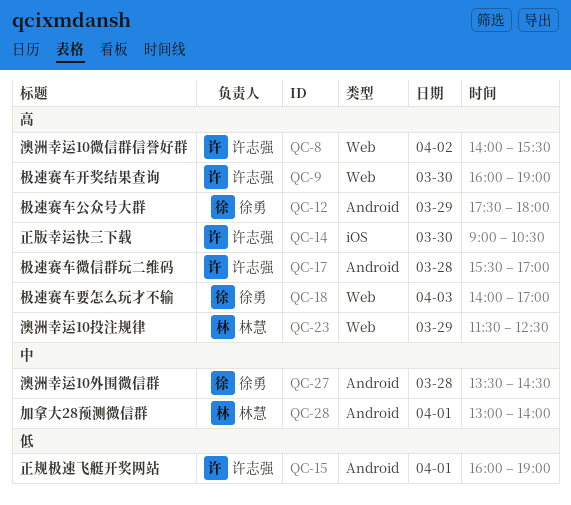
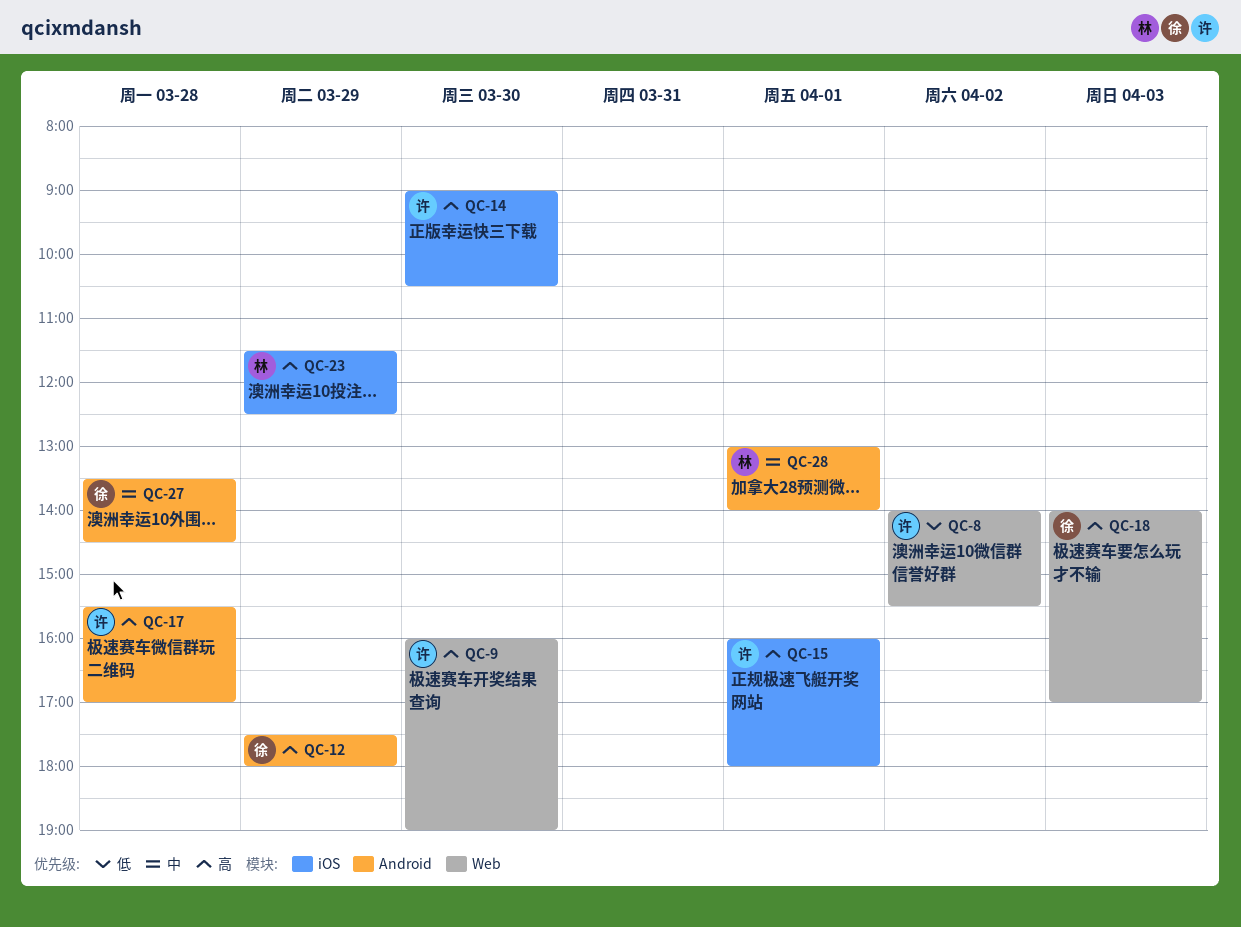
QC-8, priority: 高 -> 低
QC-15, priority: 低 -> 高
QC-15, label: Android -> iOS
QC-15, ends: 19:00 -> 18:00
QC-23, label: Web -> iOS

